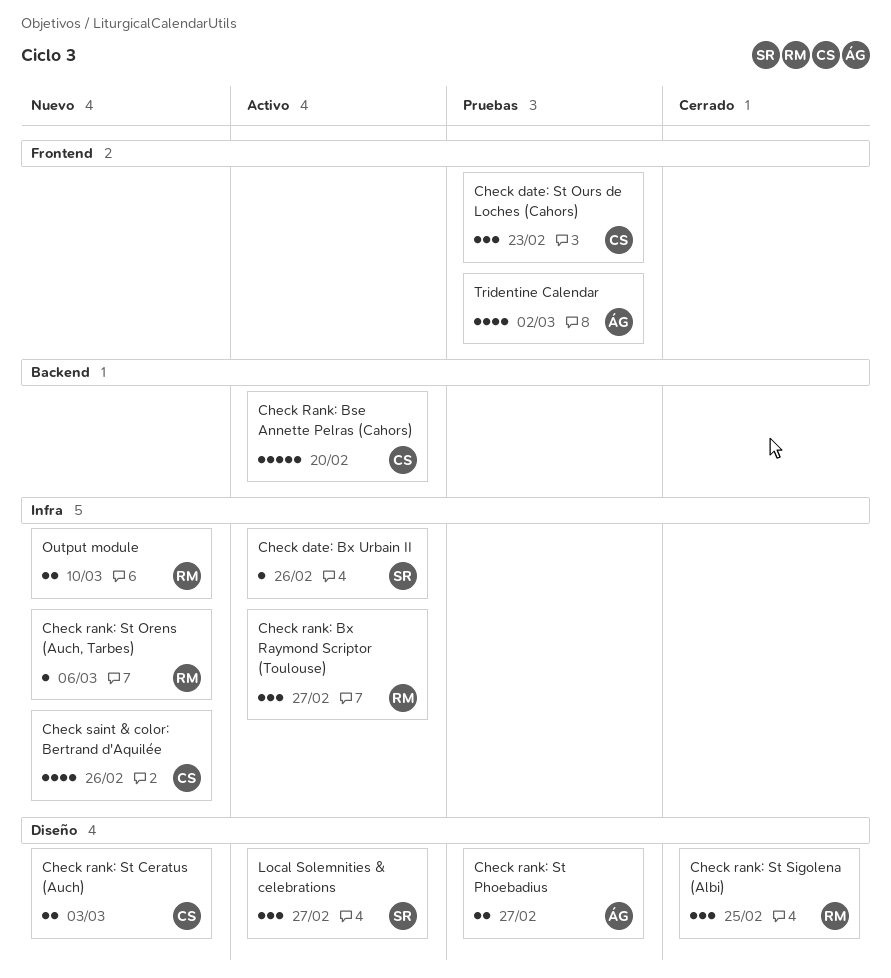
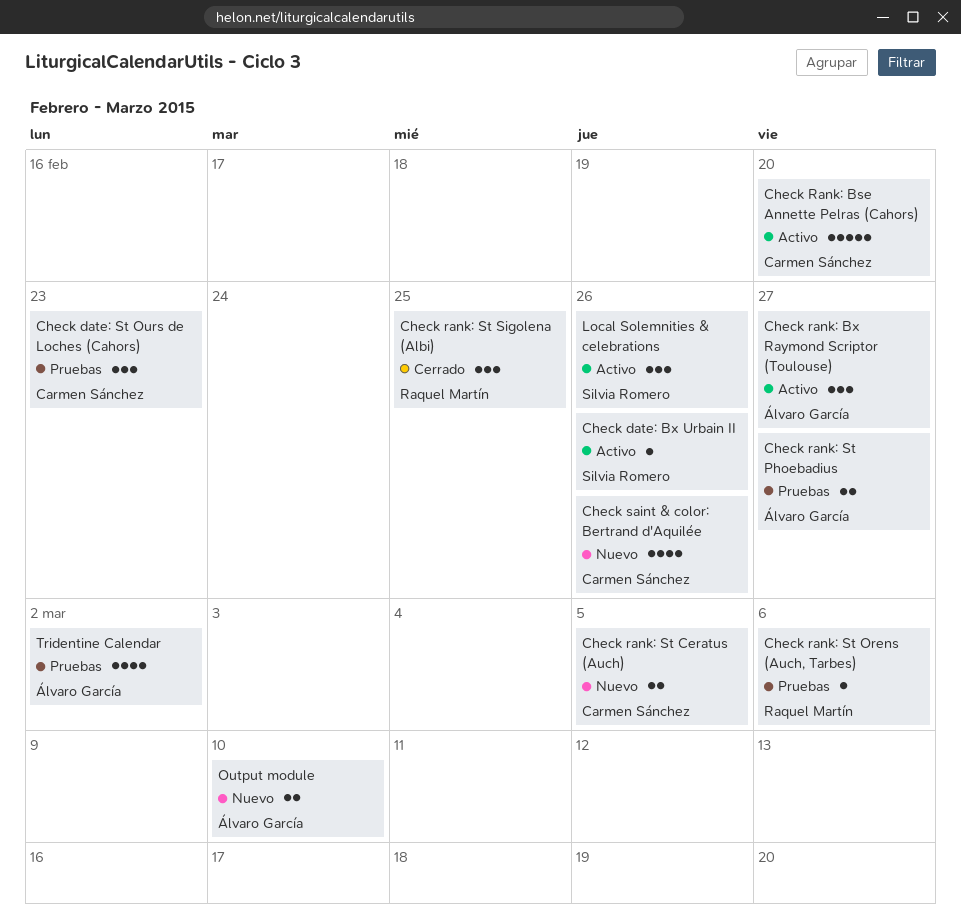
Check rank: Bx Raymond Scriptor (Toulouse), owner: Raquel Martín -> Álvaro García
Check rank: St Ceratus (Auch), due: Mar 3 -> Mar 5
Check rank: St Orens (Auch, Tarbes), status: Nuevo -> Pruebas
Local Solemnities & celebrations, due: Feb 27 -> Feb 26
Output module, owner: Raquel Martín -> Álvaro García

